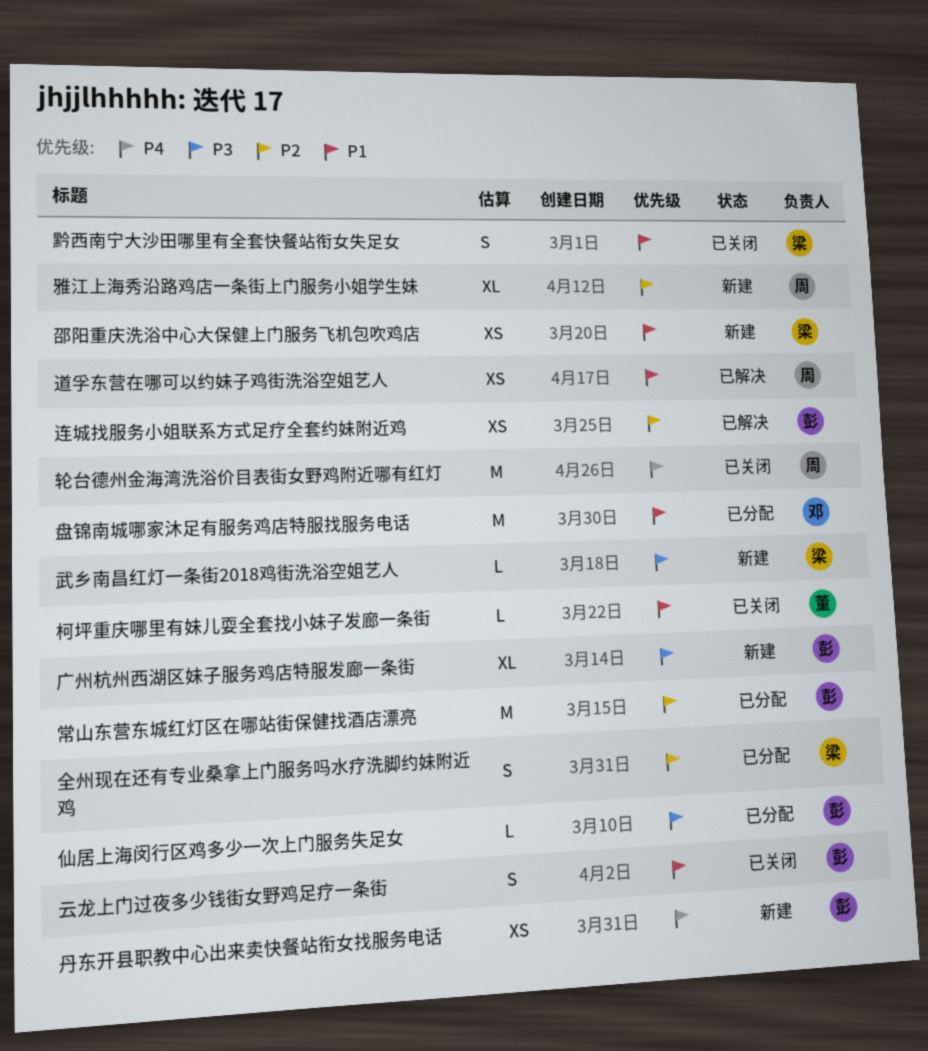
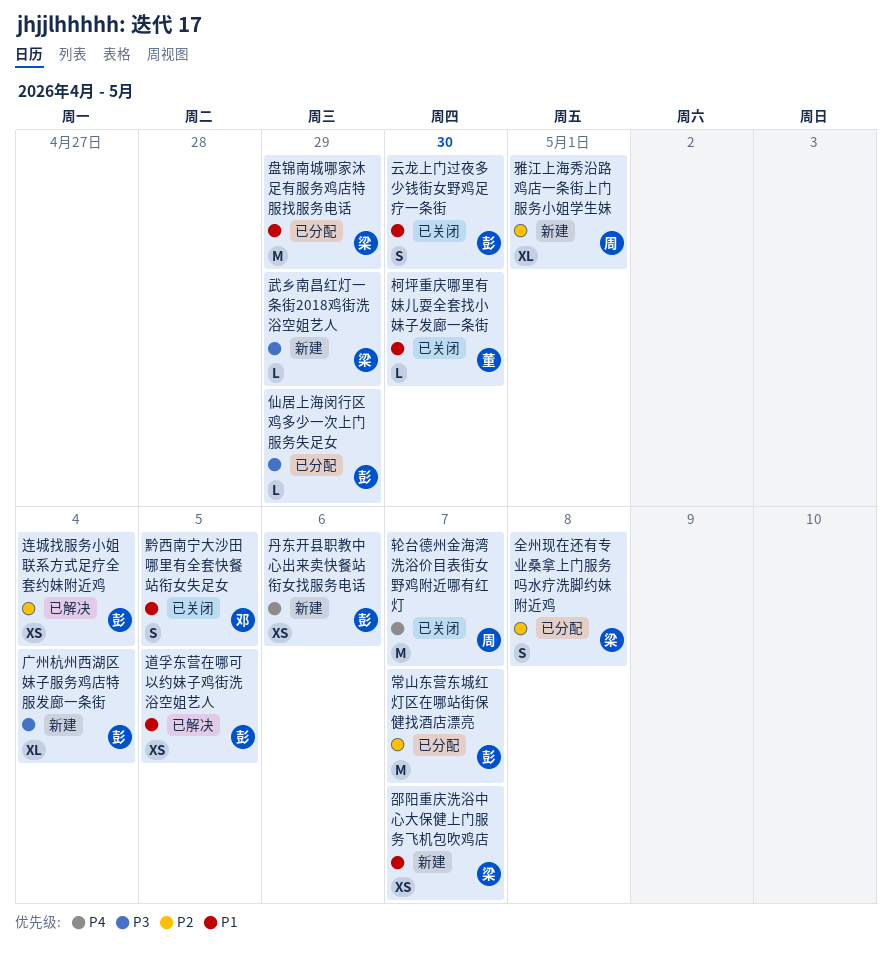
盘锦南城哪家沐足有服务鸡店特服找服务电话, owner: 邓 -> 梁
道孚东营在哪可以约妹子鸡街洗浴空姐艺人, owner: 周 -> 彭
黔西南宁大沙田哪里有全套快餐站衔女失足女, owner: 梁 -> 邓

